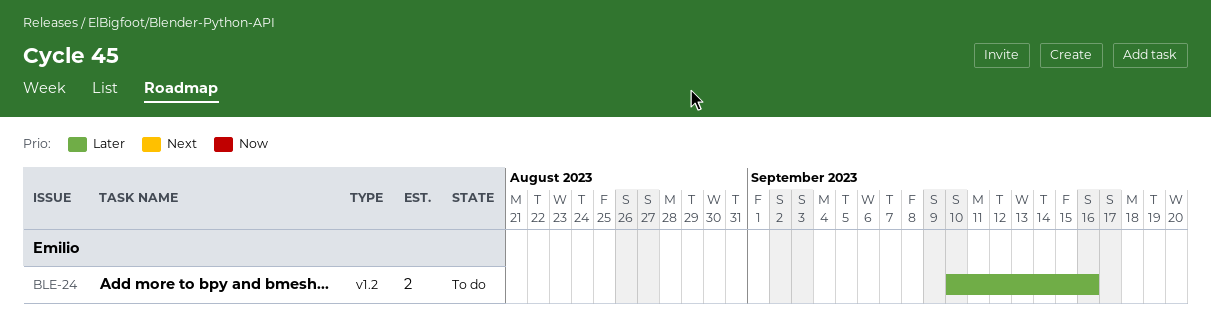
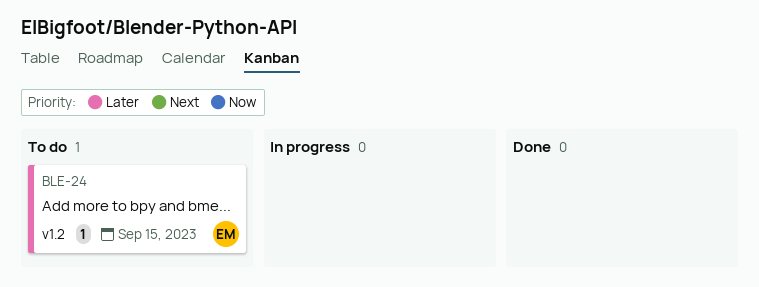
BLE-24, estimate: 2 -> 1
BLE-24, due: Sep 16 -> Sep 15

